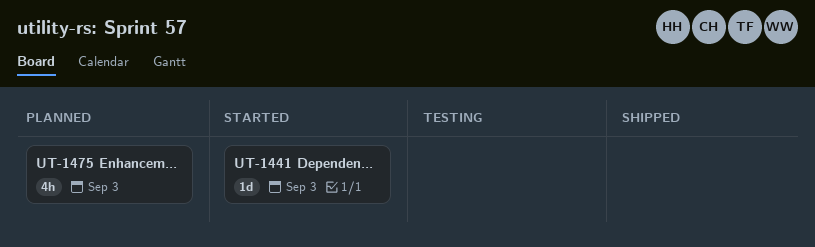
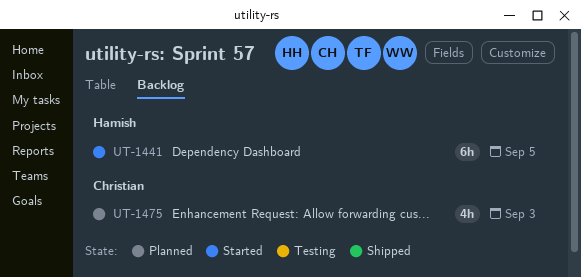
UT-1441, estimate: 1d -> 6h
UT-1441, due: Sep 3 -> Sep 5

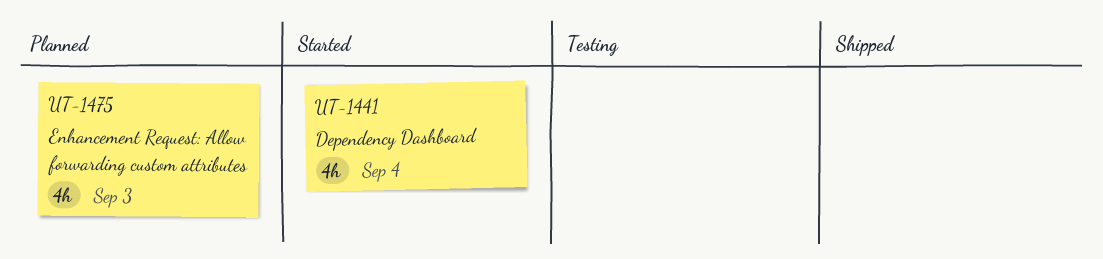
UT-1441, estimate: 6h -> 4h
UT-1441, due: Sep 5 -> Sep 4

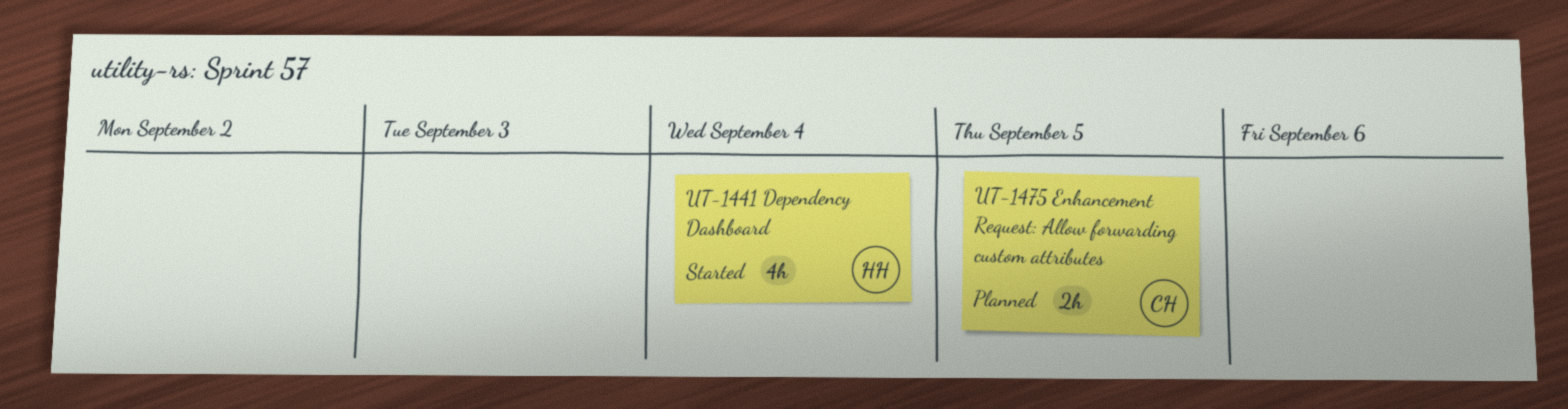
UT-1475, estimate: 4h -> 2h
UT-1475, due: Sep 3 -> Sep 5

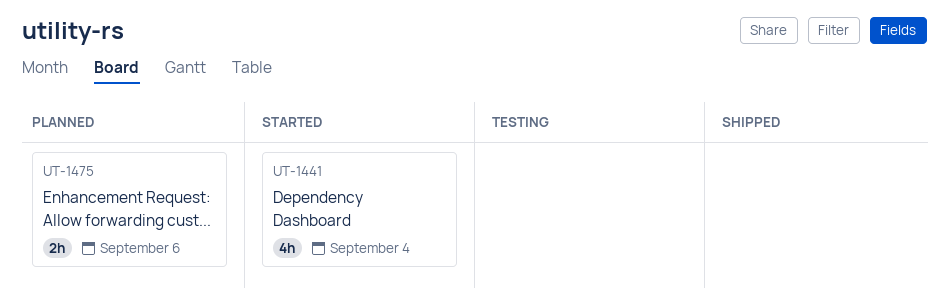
UT-1475, due: Sep 5 -> Sep 6

